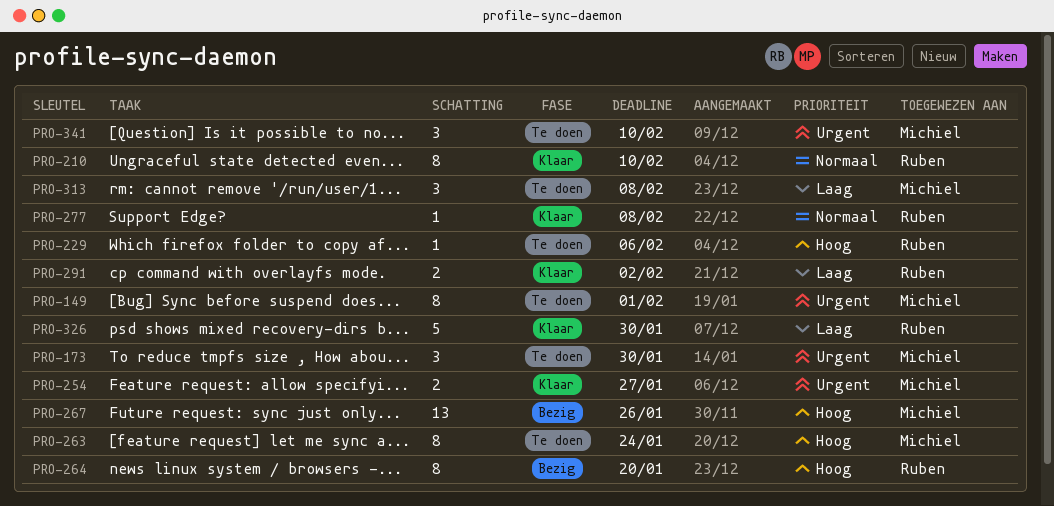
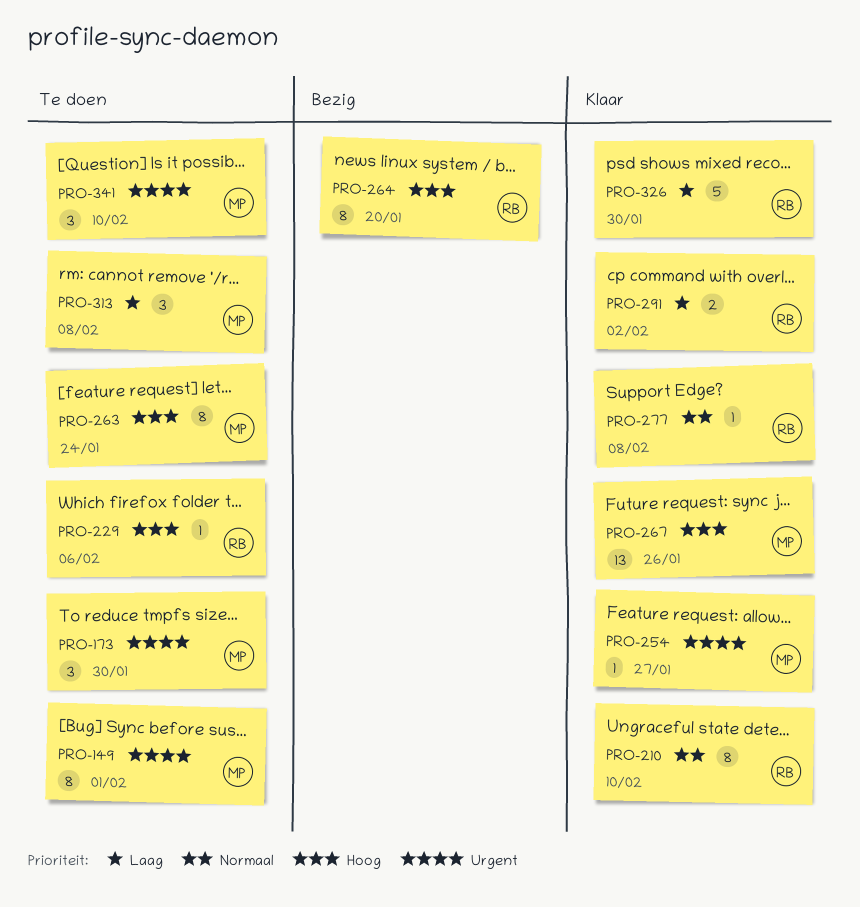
PRO-254, estimate: 2 -> 1
PRO-267, status: Bezig -> Klaar

